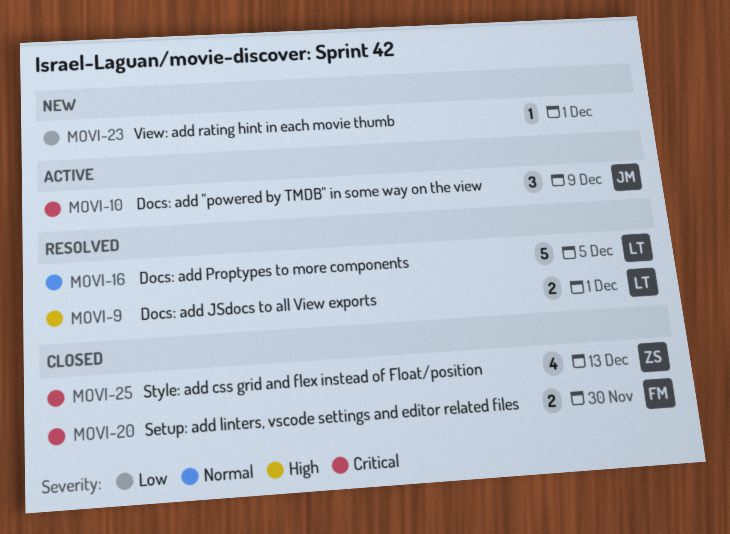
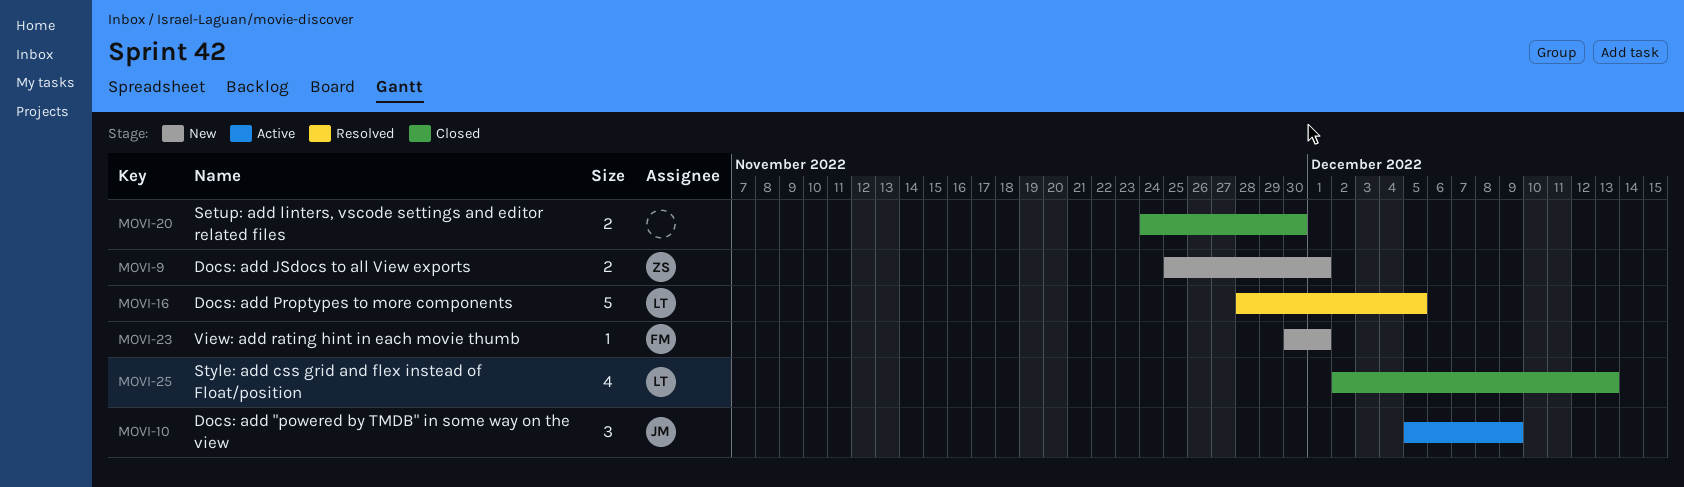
MOVI-9, status: Resolved -> New
MOVI-9, owner: LT -> ZS
MOVI-20, owner: FM -> none
MOVI-23, owner: none -> FM
MOVI-25, owner: ZS -> LT

